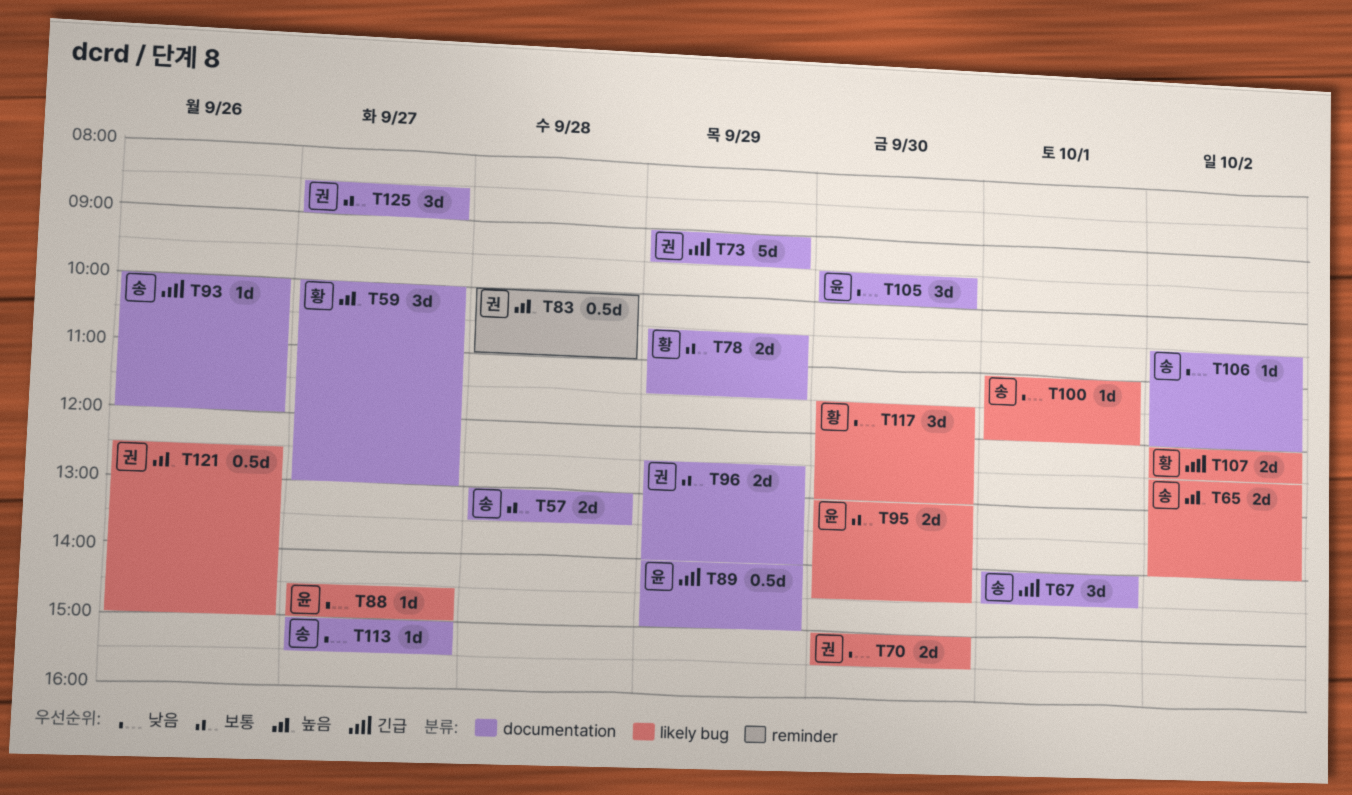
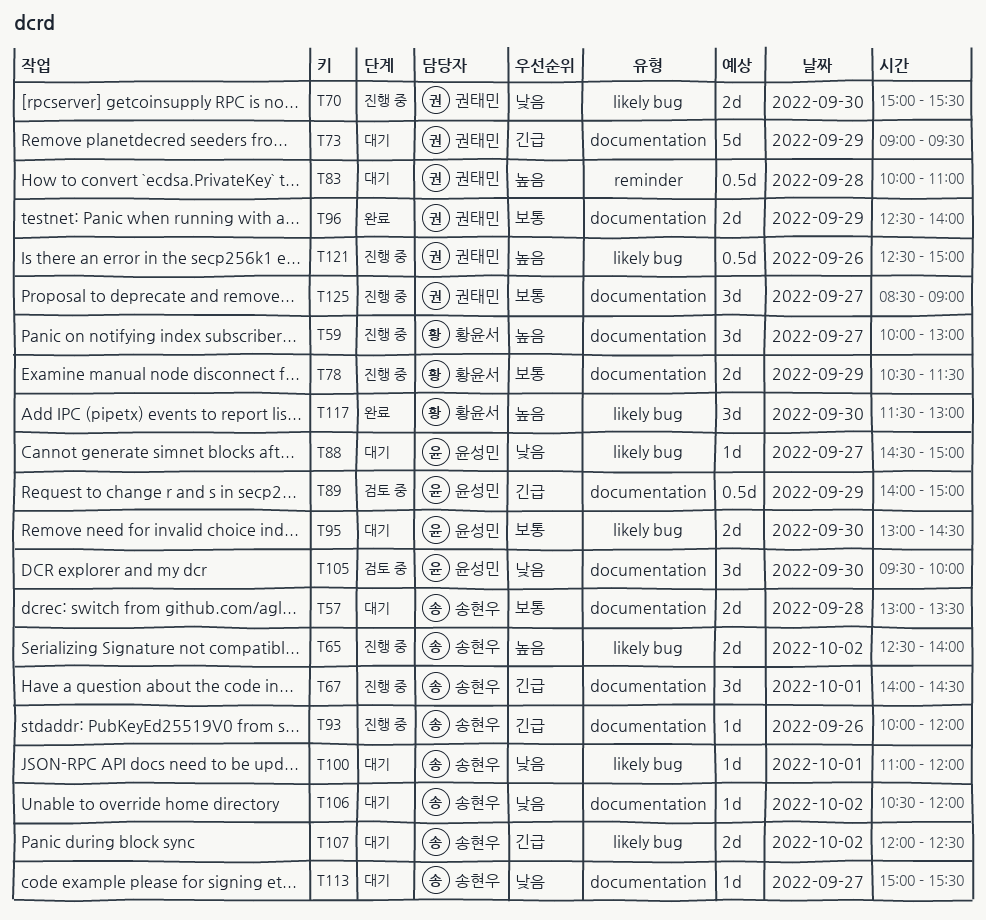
T107, owner: 황윤서 -> 송현우
T117, priority: 낮음 -> 높음

